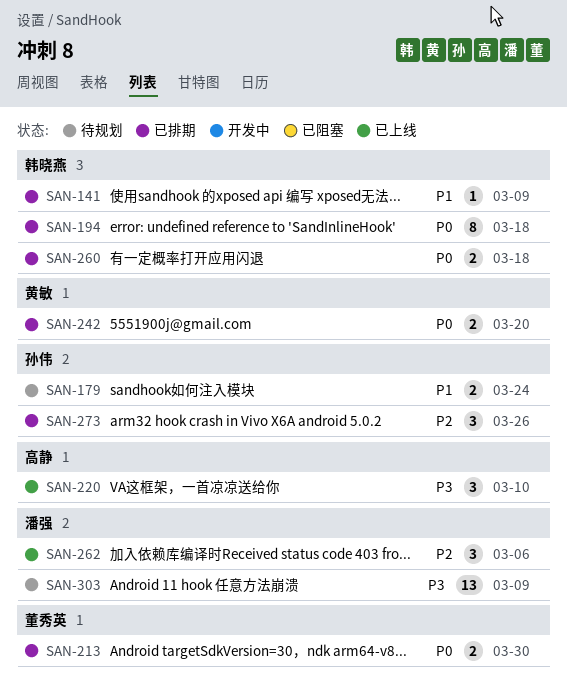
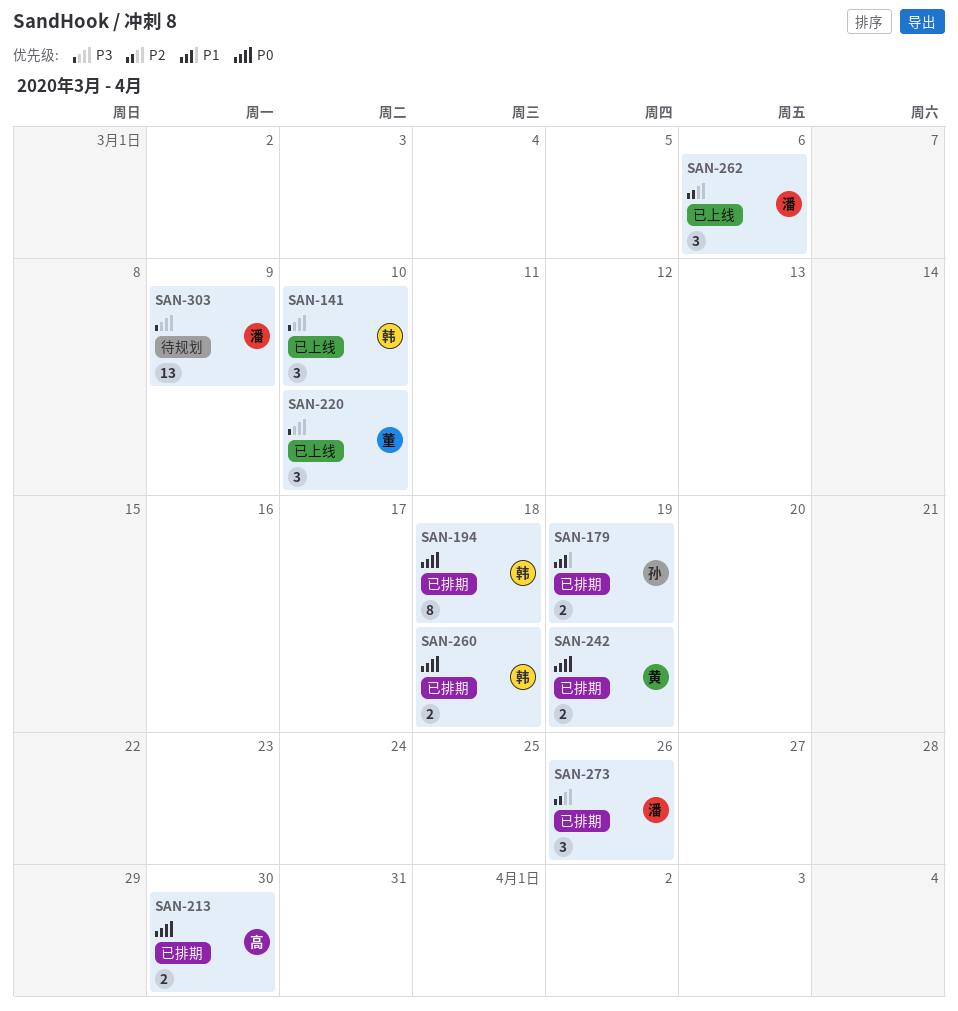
SAN-141, status: 已排期 -> 已上线
SAN-141, priority: P1 -> P3
SAN-141, estimate: 1 -> 3
SAN-141, due: Mar 9 -> Mar 10
SAN-179, status: 待规划 -> 已排期
SAN-179, due: Mar 24 -> Mar 19
SAN-213, owner: 董秀英 -> 高静
SAN-220, owner: 高静 -> 董秀英
SAN-242, due: Mar 20 -> Mar 19
SAN-273, owner: 孙伟 -> 潘强

